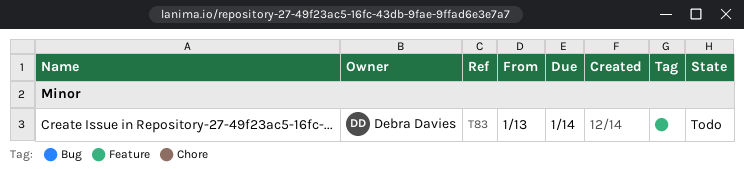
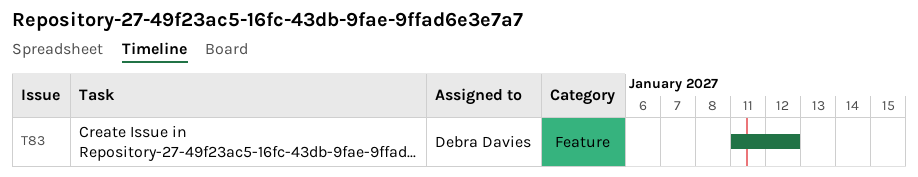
T83, start: Jan 13 -> Jan 11
T83, due: Jan 14 -> Jan 12

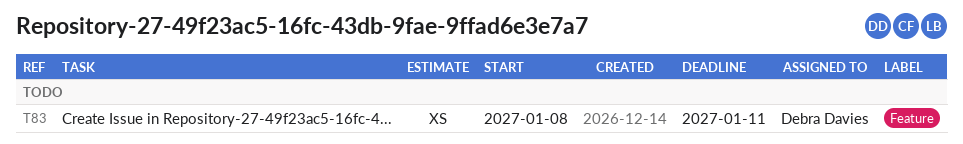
T83, start: Jan 11 -> Jan 8
T83, due: Jan 12 -> Jan 11

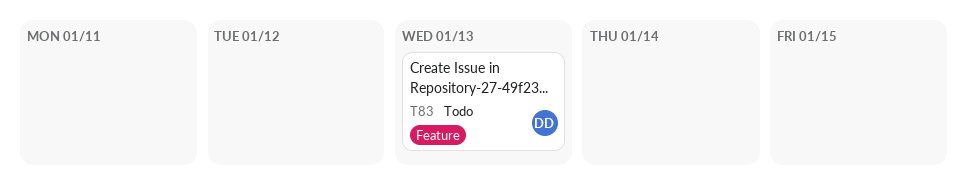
T83, due: Jan 11 -> Jan 13

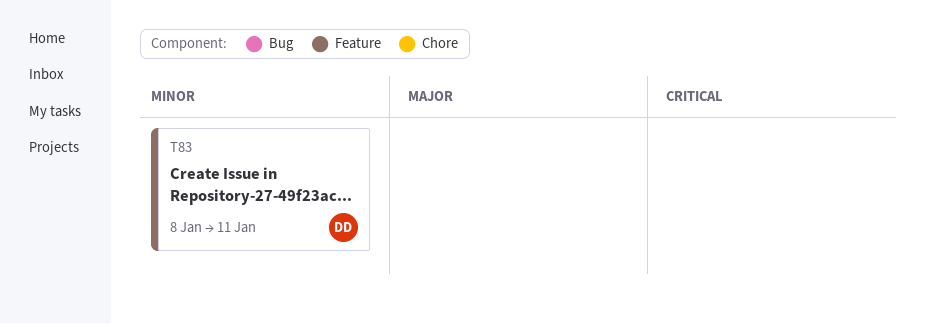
T83, due: Jan 13 -> Jan 11

